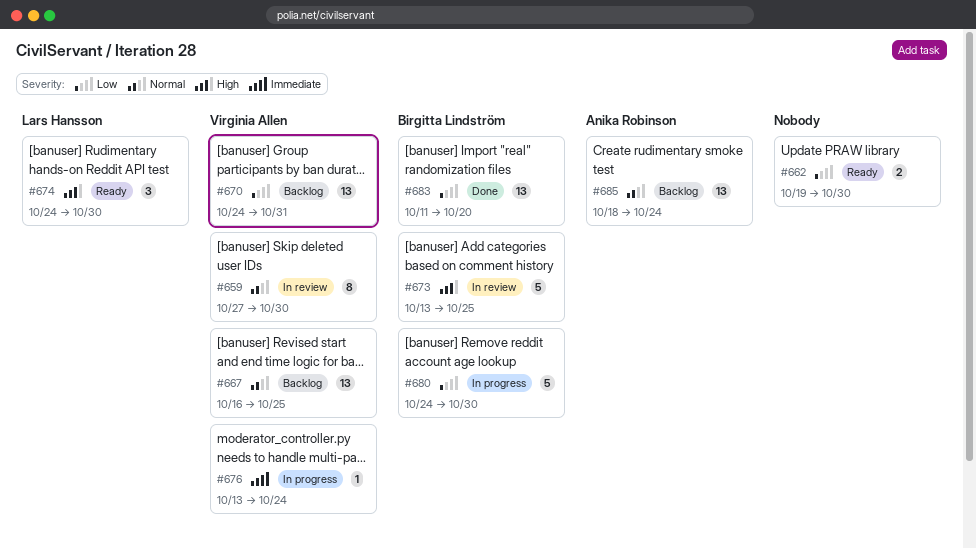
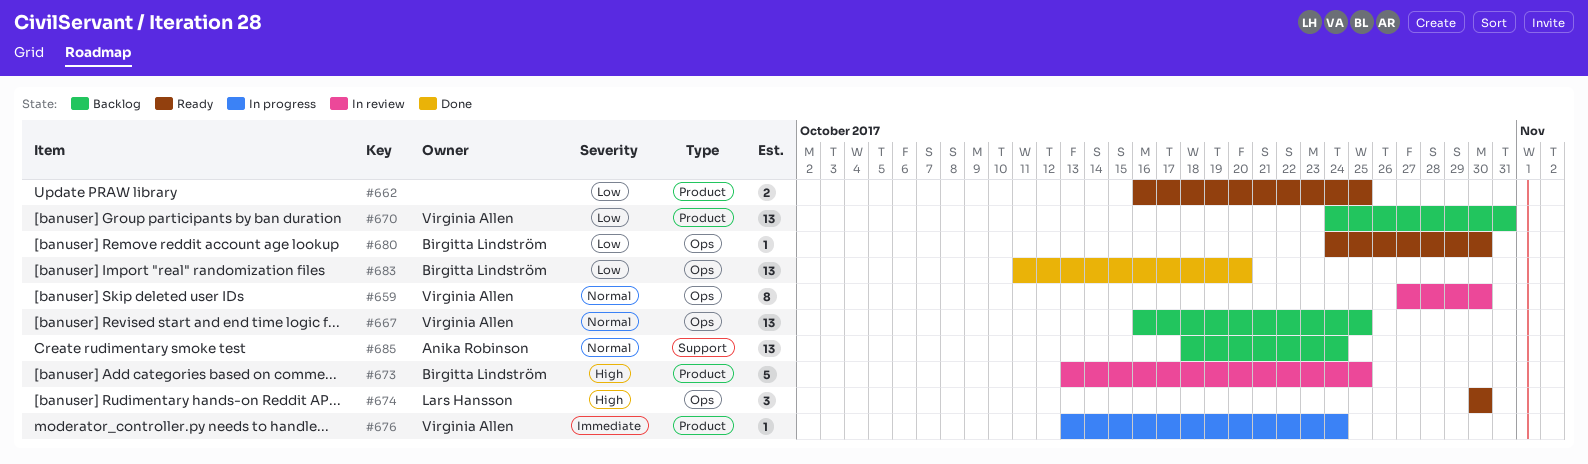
#662, start: Oct 19 -> Oct 16
#662, due: Oct 30 -> Oct 25
#674, start: Oct 24 -> Oct 30
#680, status: In progress -> Ready
#680, estimate: 5 -> 1

